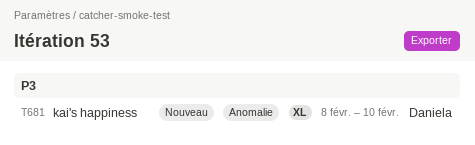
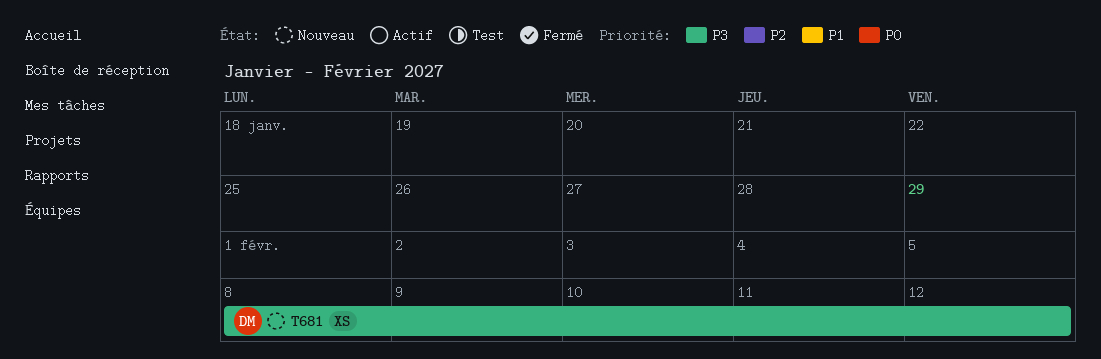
T681, estimate: XL -> XS
T681, due: Feb 10 -> Feb 12

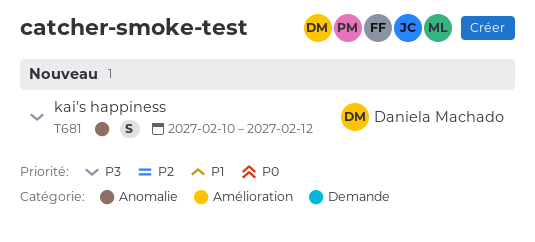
T681, estimate: XS -> S
T681, start: Feb 8 -> Feb 10

